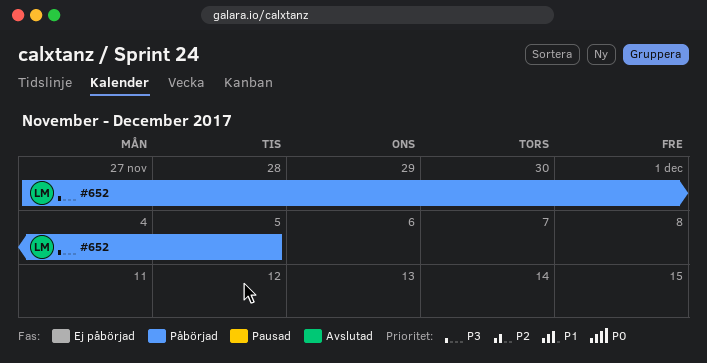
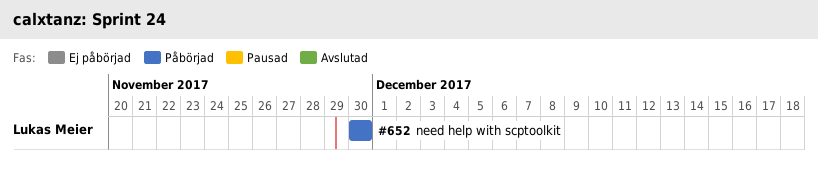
#652, start: Nov 27 -> Nov 30
#652, due: Dec 5 -> Nov 30

